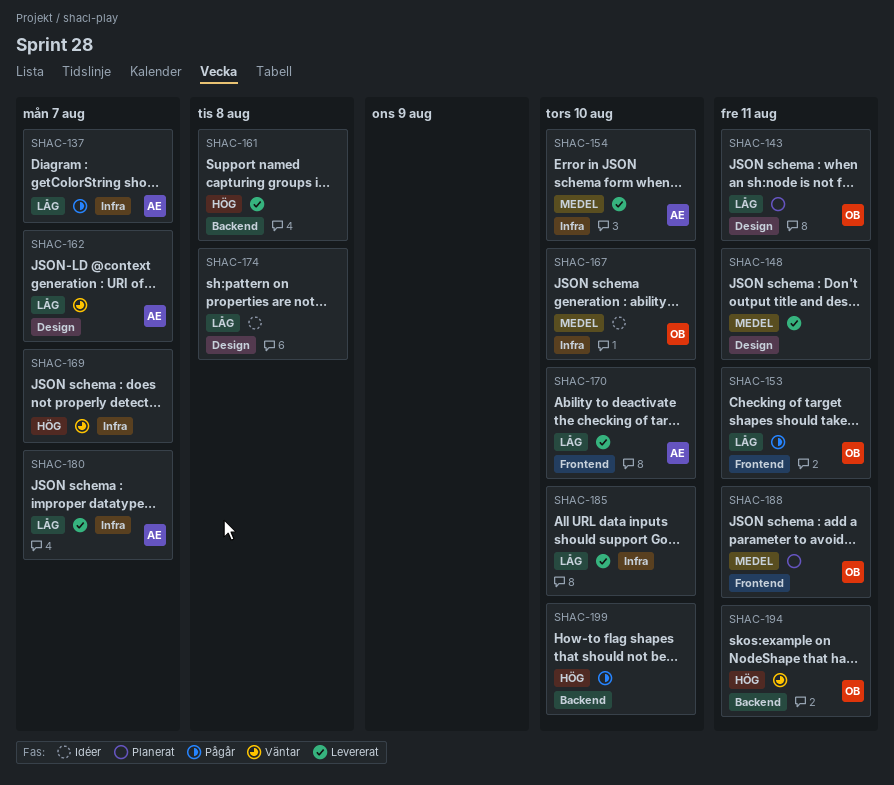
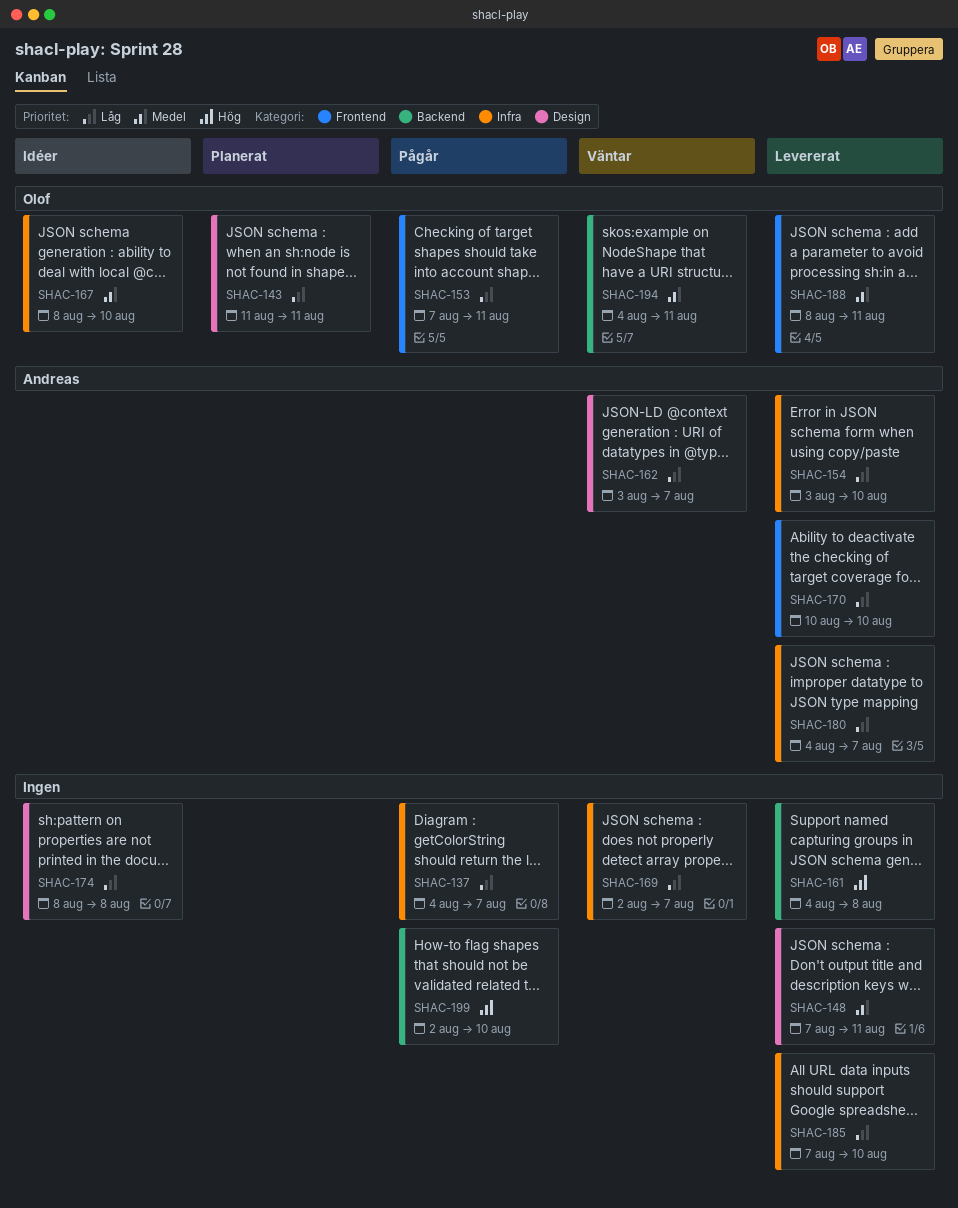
SHAC-137, owner: Andreas -> none
SHAC-154, priority: Medel -> Låg
SHAC-169, priority: Hög -> Låg
SHAC-188, status: Planerat -> Levererat
SHAC-194, priority: Hög -> Medel

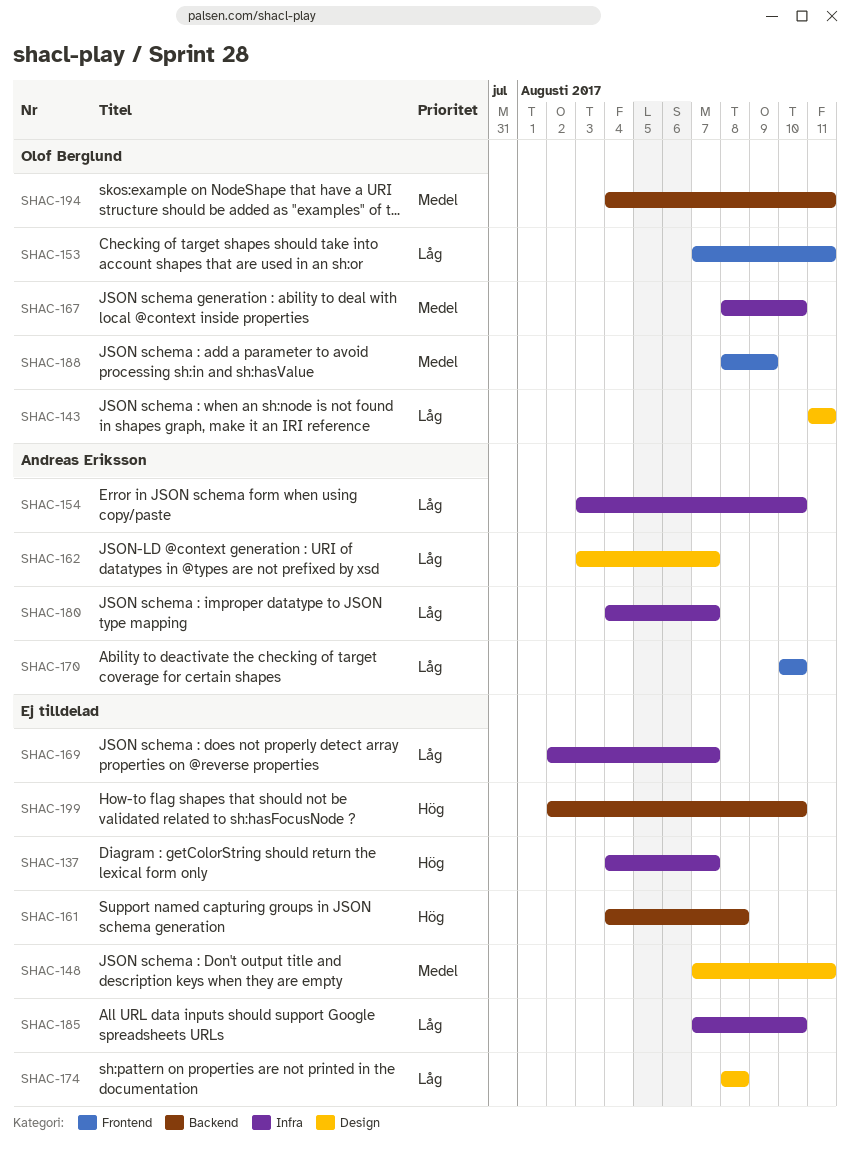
SHAC-137, priority: Låg -> Hög
SHAC-188, due: Aug 11 -> Aug 9

